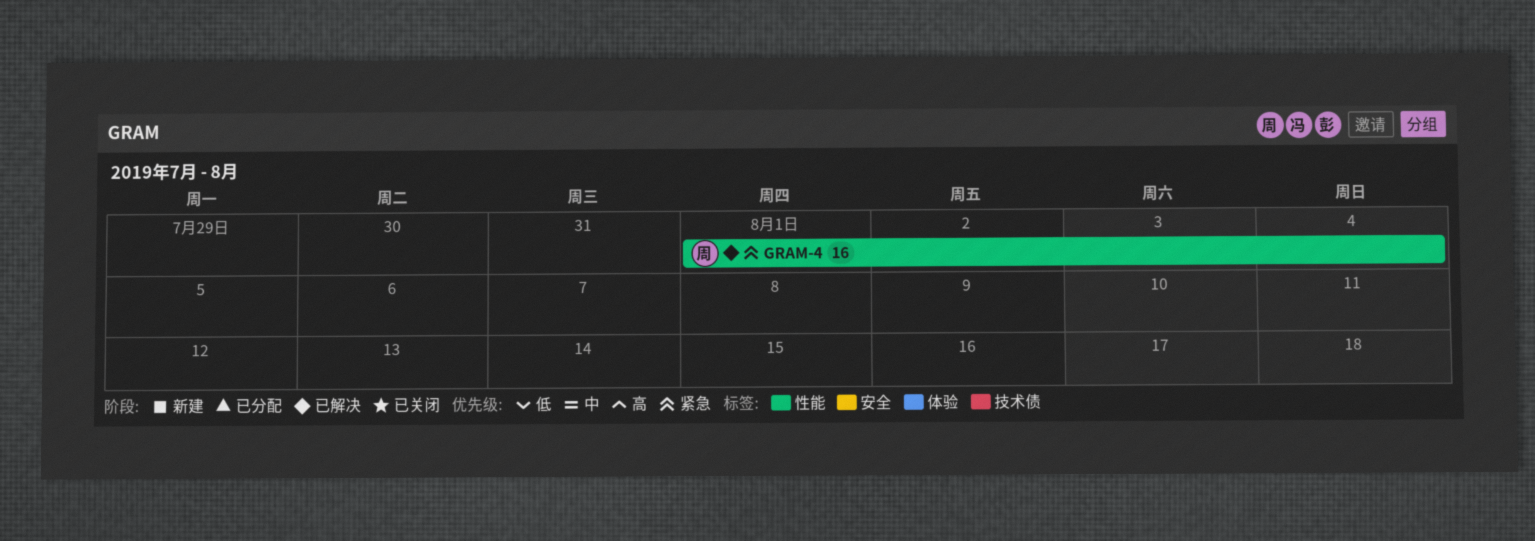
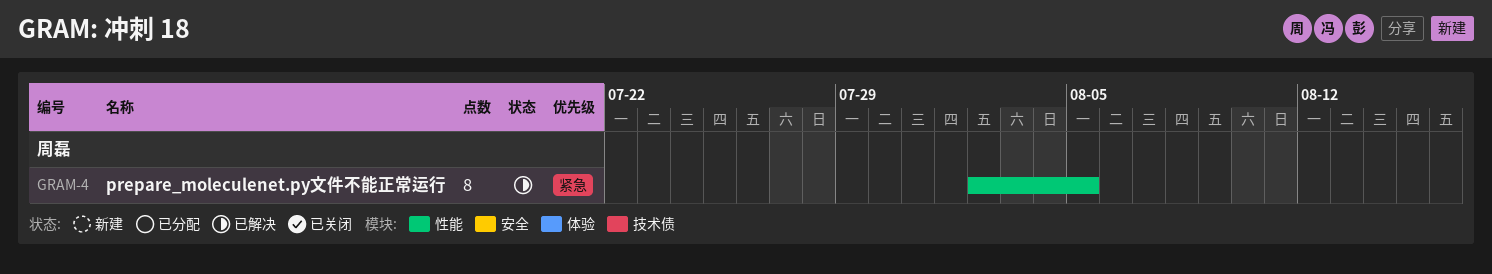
GRAM-4, estimate: 16 -> 8
GRAM-4, start: Aug 1 -> Aug 2
GRAM-4, due: Aug 4 -> Aug 5

